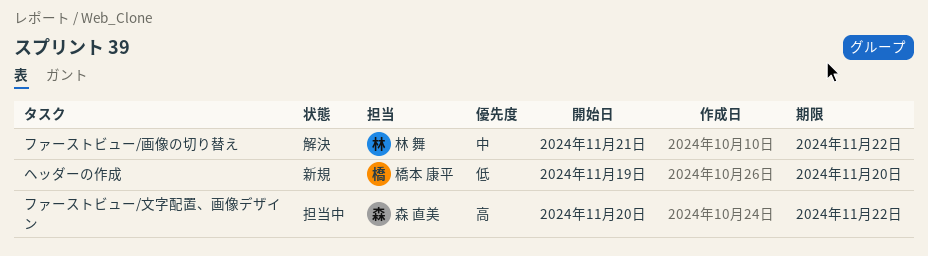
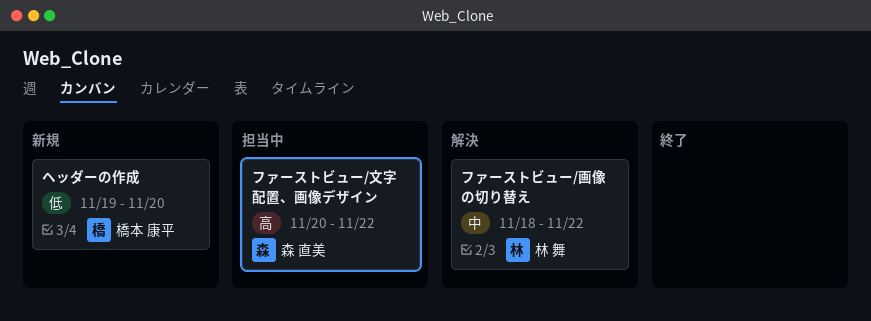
ファーストビュー/画像の切り替え, start: Nov 21 -> Nov 18

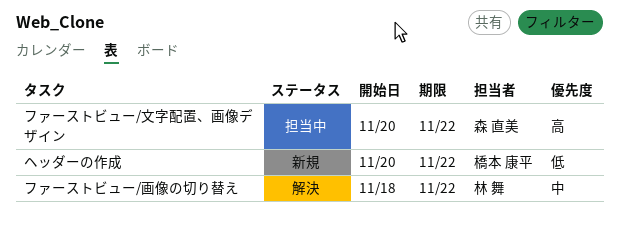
ヘッダーの作成, start: Nov 19 -> Nov 20
ヘッダーの作成, due: Nov 20 -> Nov 22

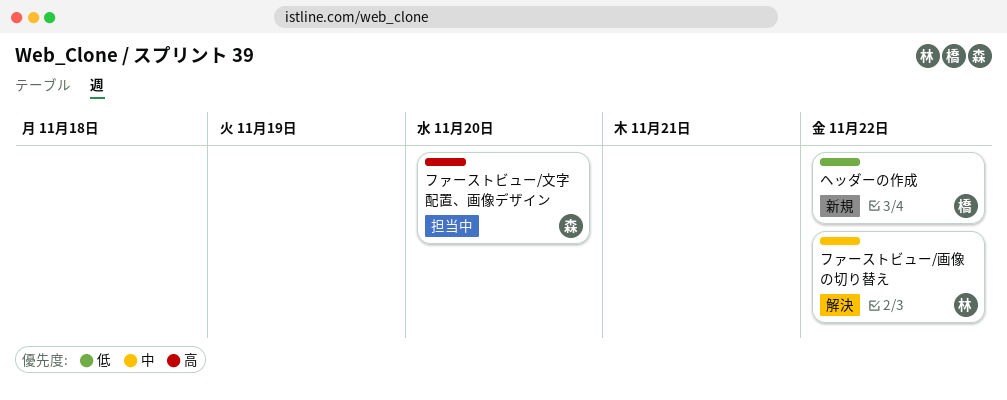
ファーストビュー/文字配置、画像デザイン, due: Nov 22 -> Nov 20

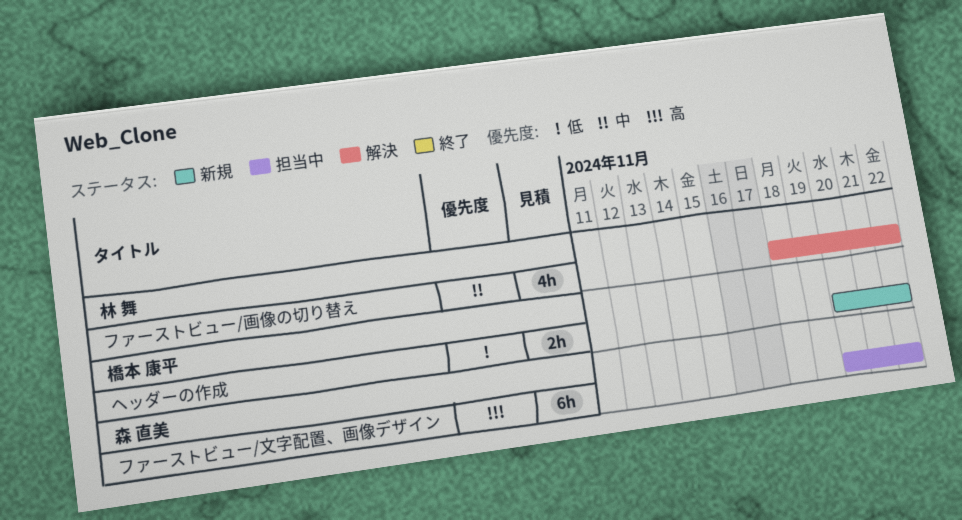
ファーストビュー/文字配置、画像デザイン, due: Nov 20 -> Nov 22

